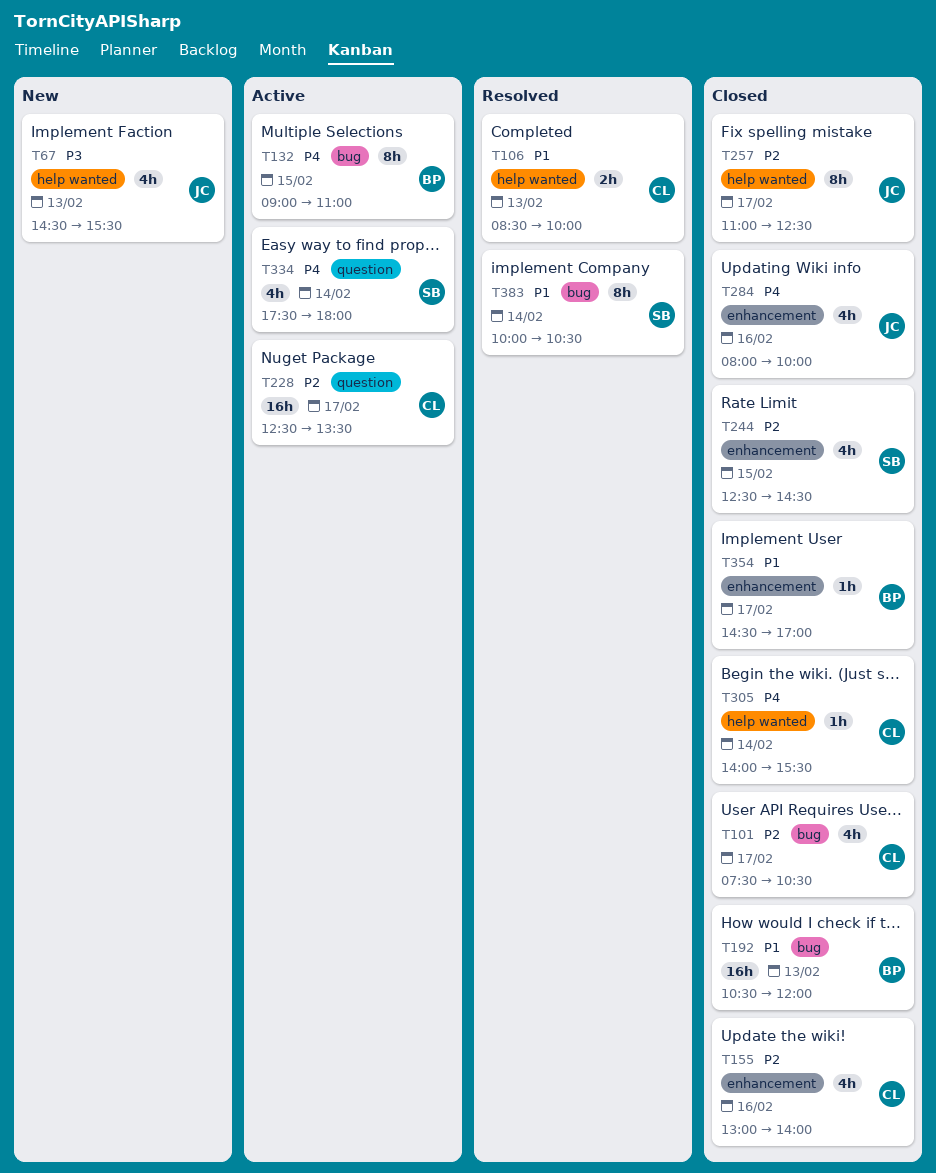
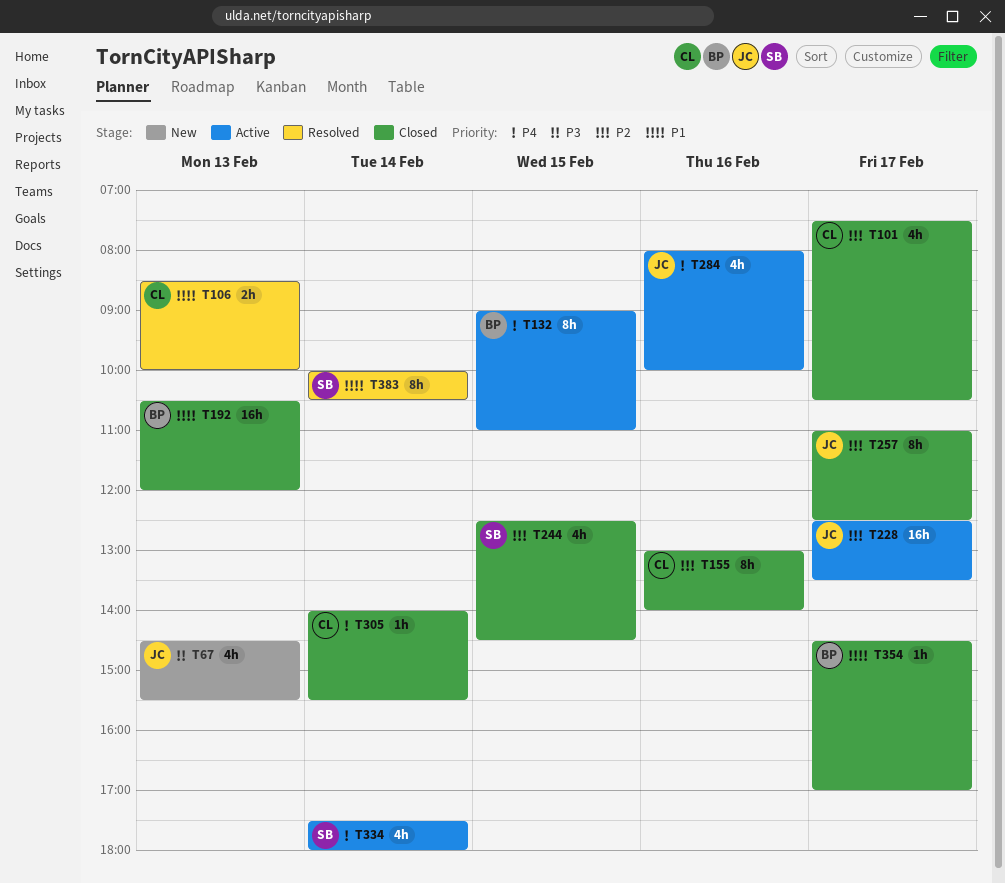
T155, estimate: 4h -> 8h
T228, owner: CL -> JC
T284, status: Closed -> Active

